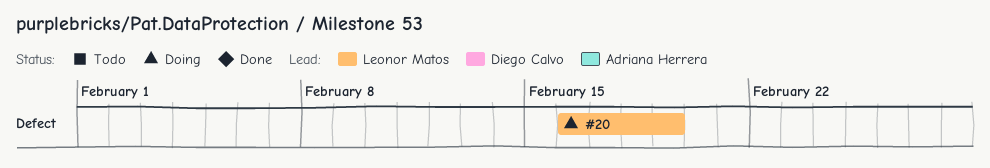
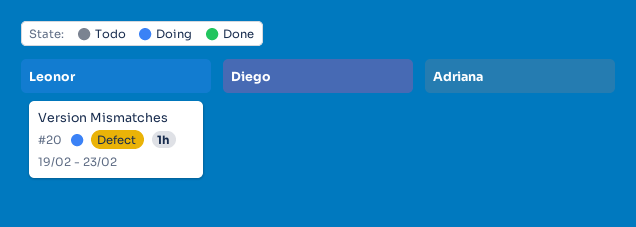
#20, start: Feb 16 -> Feb 19
#20, due: Feb 19 -> Feb 23

